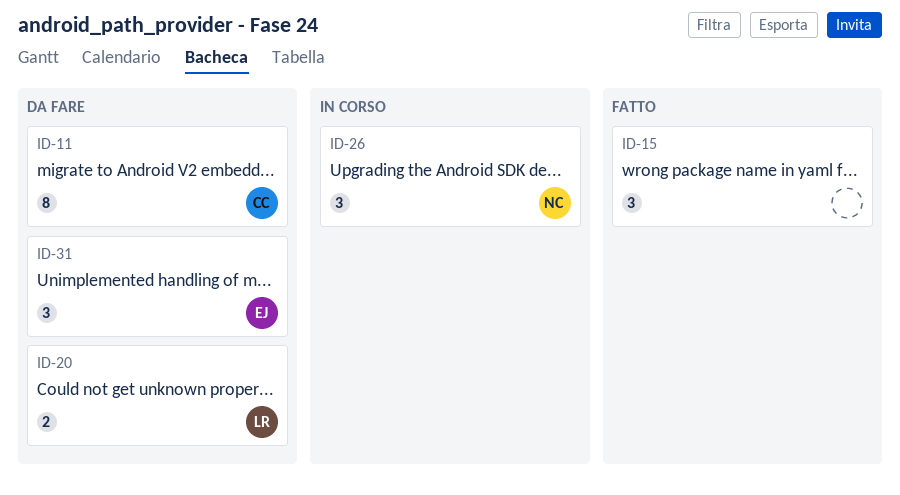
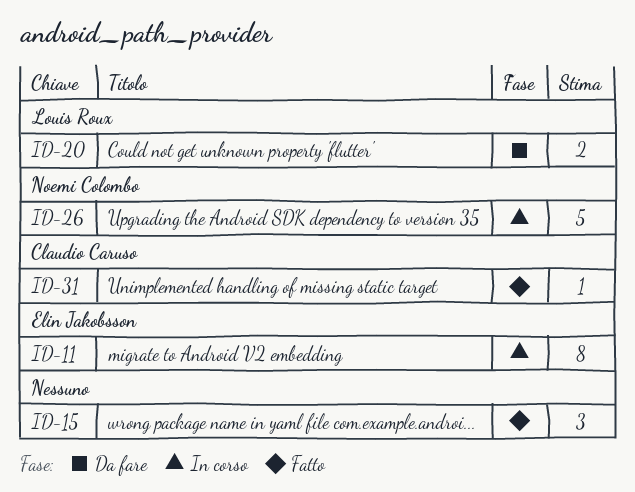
ID-11, status: Da fare -> In corso
ID-11, owner: Claudio Caruso -> Elin Jakobsson
ID-26, estimate: 3 -> 5
ID-31, status: Da fare -> Fatto
ID-31, owner: Elin Jakobsson -> Claudio Caruso
ID-31, estimate: 3 -> 1

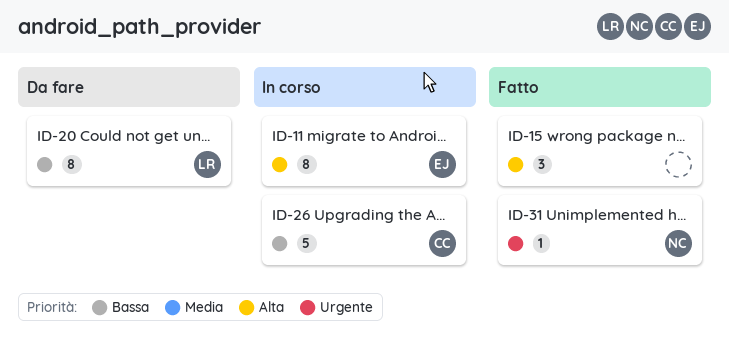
ID-20, estimate: 2 -> 8
ID-26, owner: Noemi Colombo -> Claudio Caruso
ID-31, owner: Claudio Caruso -> Noemi Colombo

